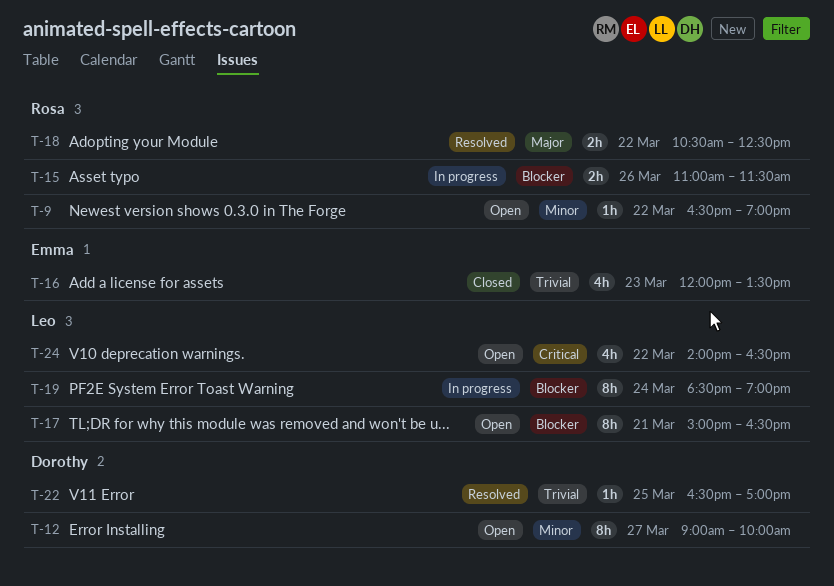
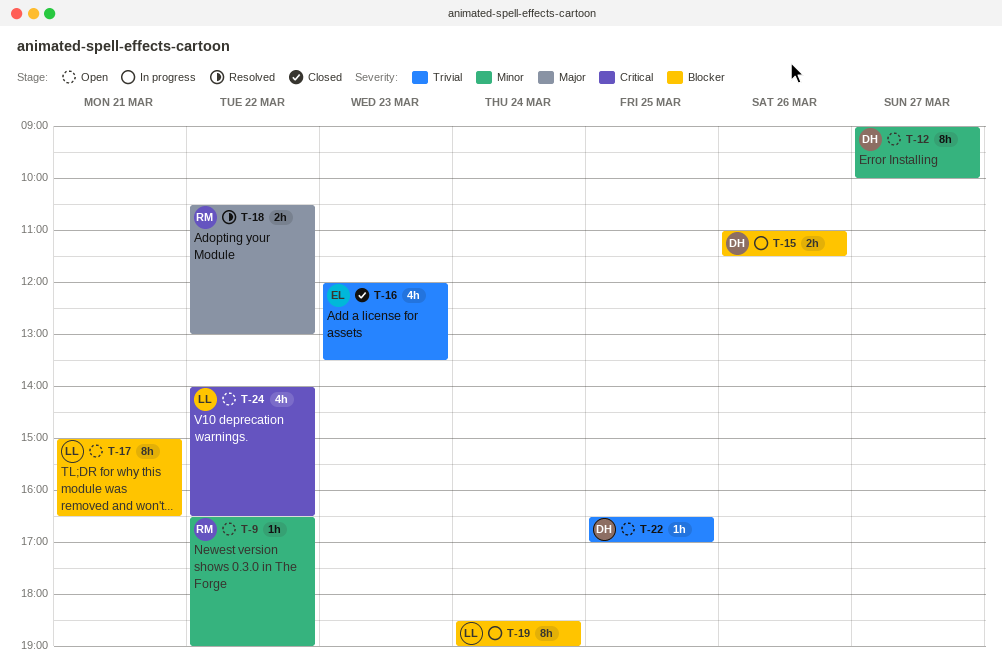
T-15, owner: Rosa -> Dorothy
T-18, ends: 12:30 -> 13:00
T-22, status: Resolved -> Open

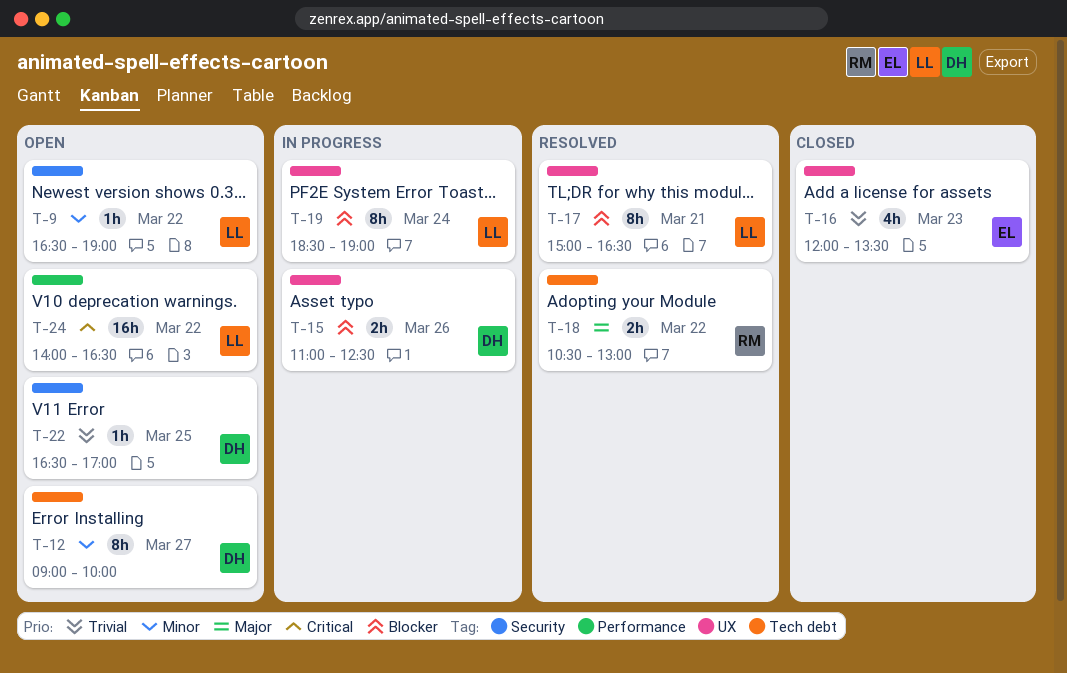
T-9, owner: RM -> LL
T-15, ends: 11:30 -> 12:30
T-17, status: Open -> Resolved
T-24, estimate: 4h -> 16h

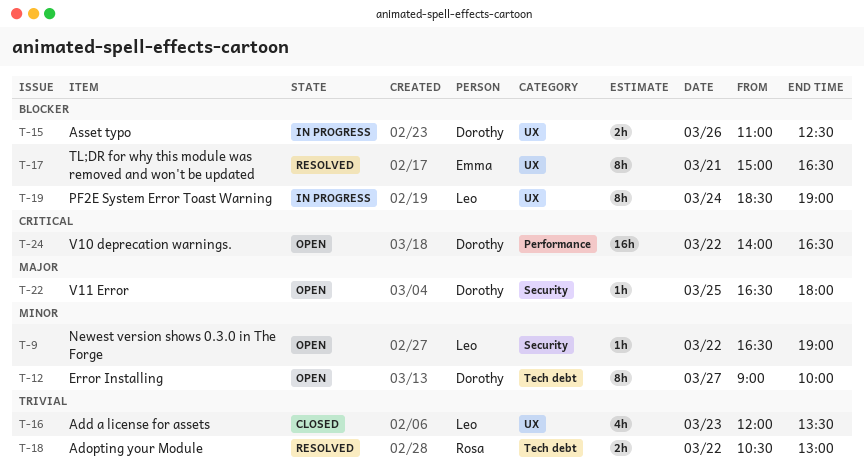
T-16, owner: Emma -> Leo
T-17, owner: Leo -> Emma
T-18, priority: Major -> Trivial
T-22, priority: Trivial -> Major
T-22, ends: 17:00 -> 18:00
T-24, owner: Leo -> Dorothy

